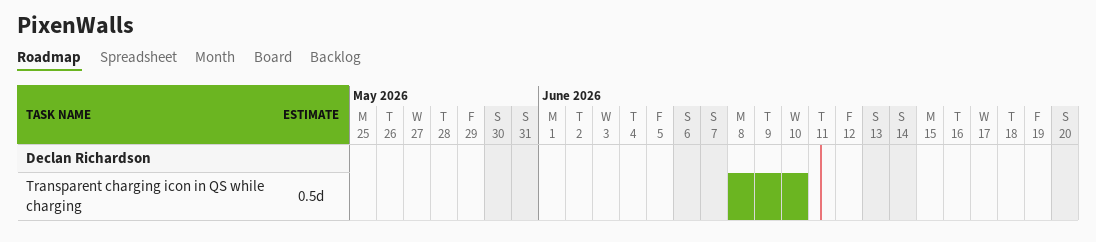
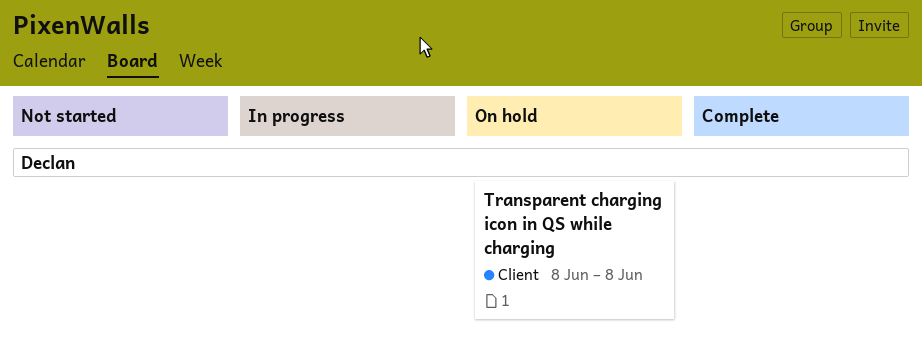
Transparent charging icon in QS while charging, due: Jun 10 -> Jun 8

